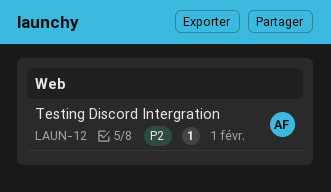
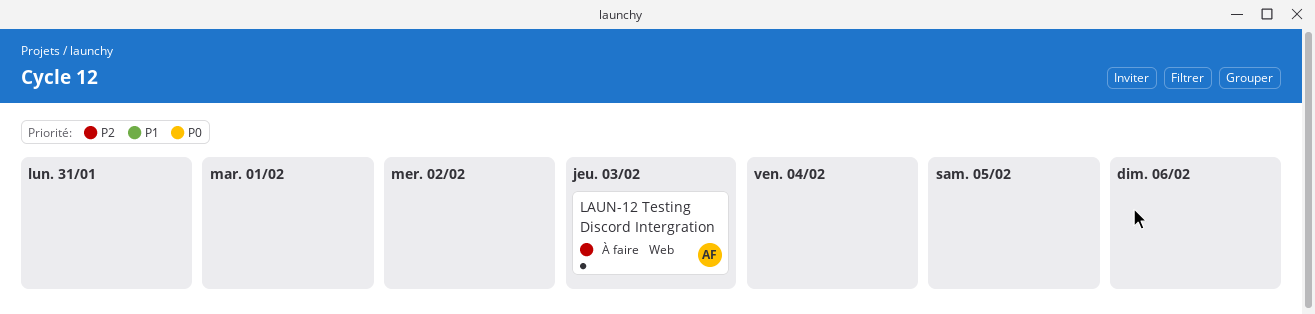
LAUN-12, due: Feb 1 -> Feb 3

